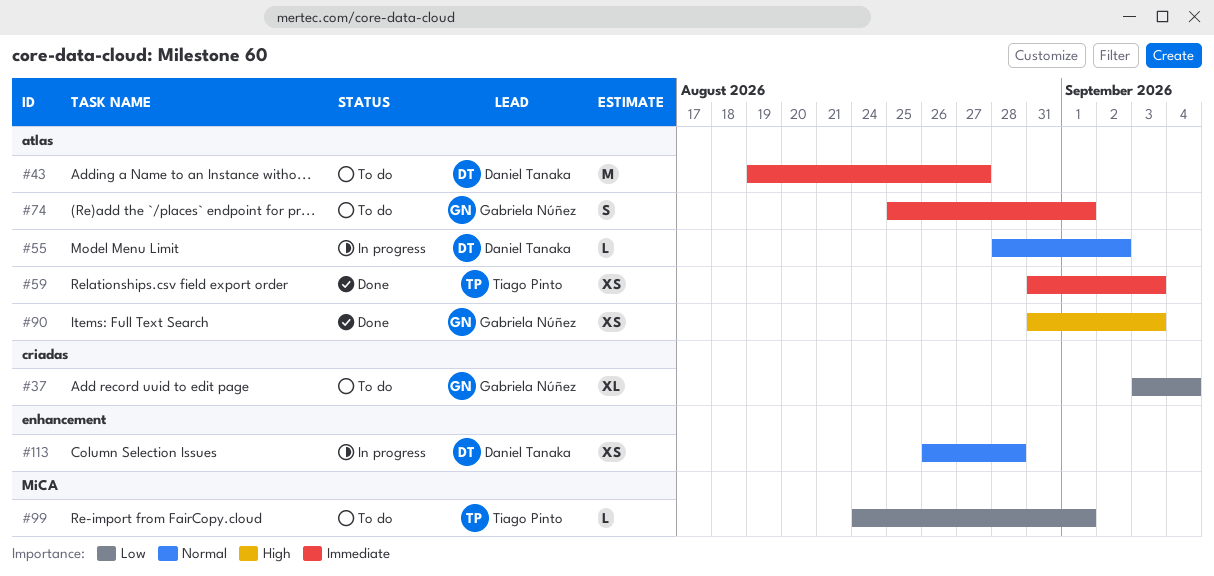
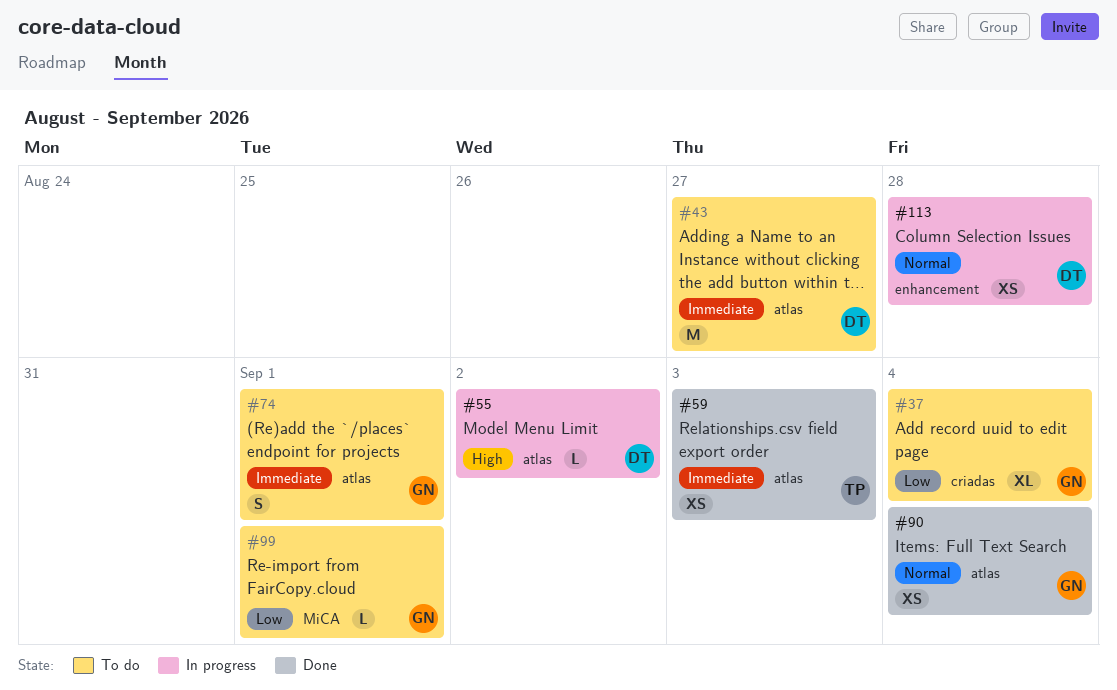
#55, priority: Normal -> High
#90, priority: High -> Normal
#90, due: Sep 3 -> Sep 4
#99, owner: Tiago Pinto -> Gabriela Núñez

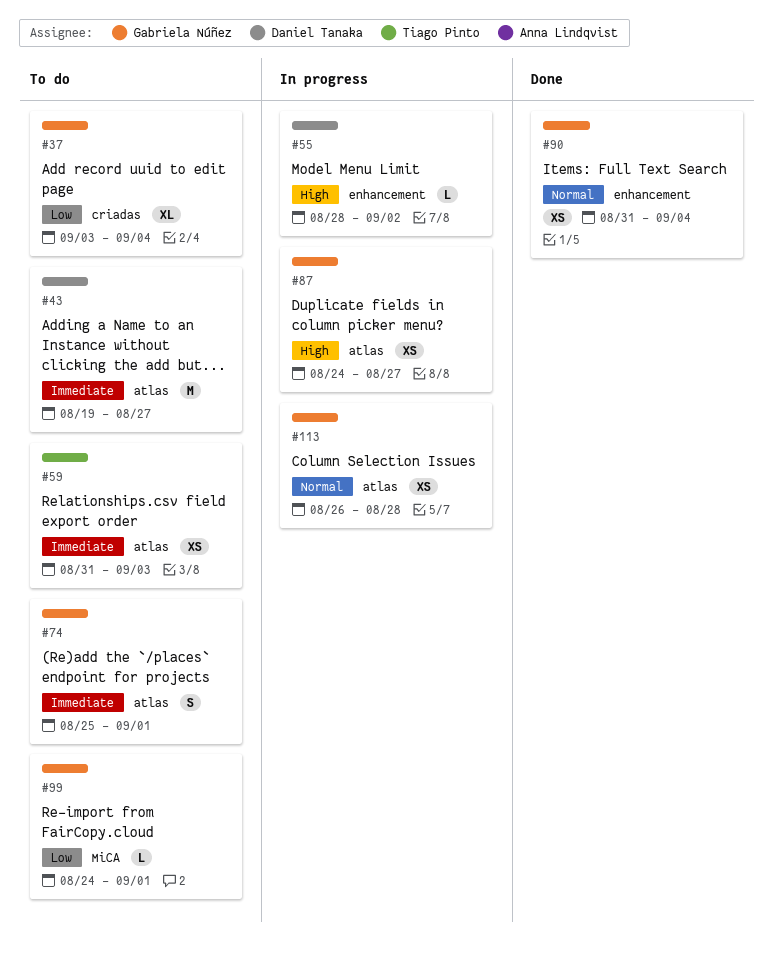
#55, label: atlas -> enhancement
#59, status: Done -> To do
#87: none -> present
#90, label: atlas -> enhancement
#113, owner: Daniel Tanaka -> Gabriela Núñez
#113, label: enhancement -> atlas

